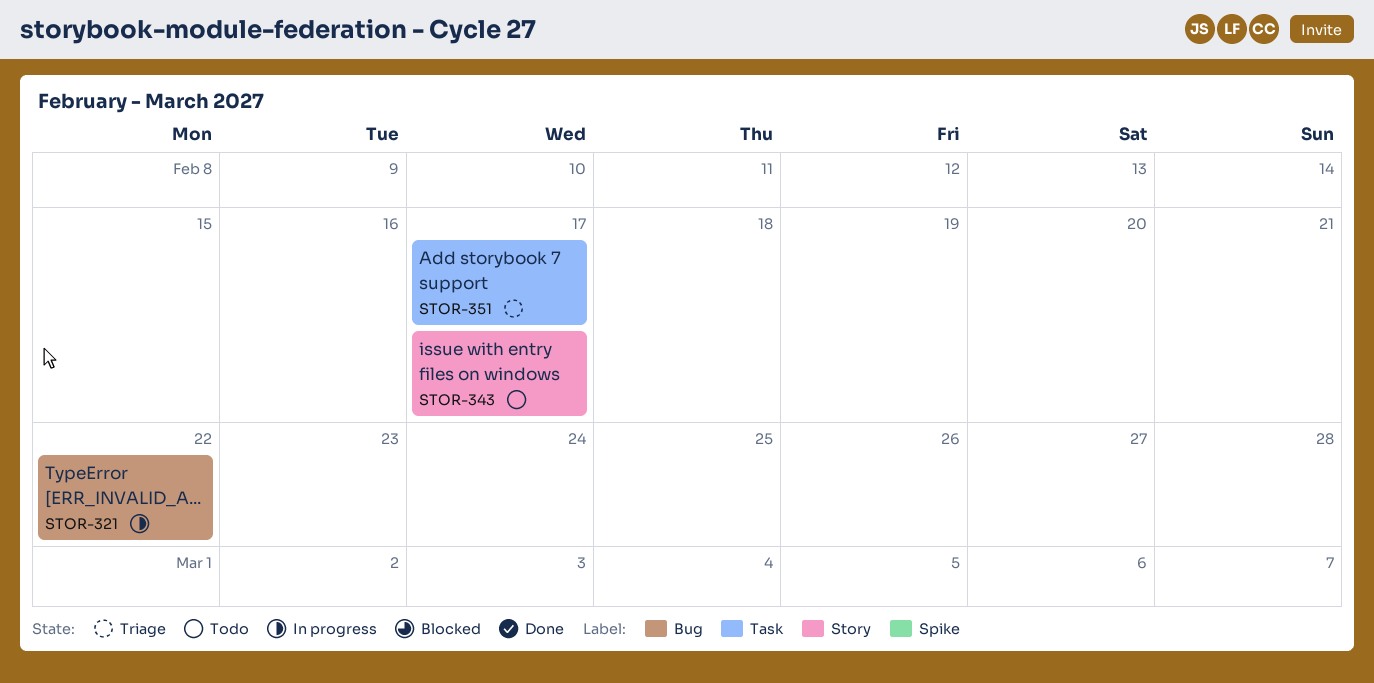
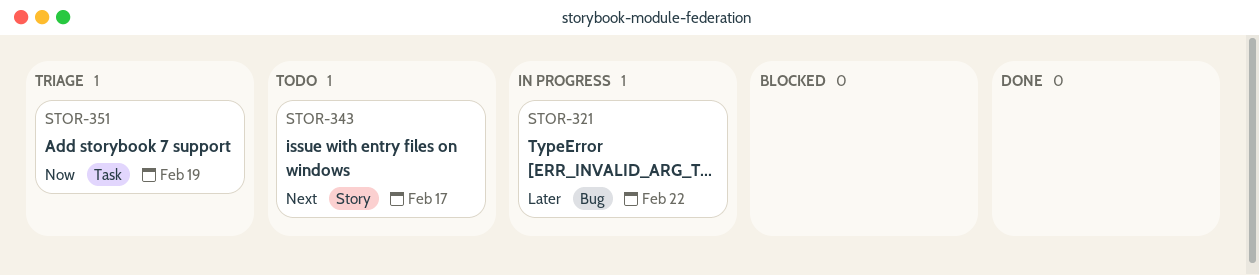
STOR-351, due: Feb 17 -> Feb 19

